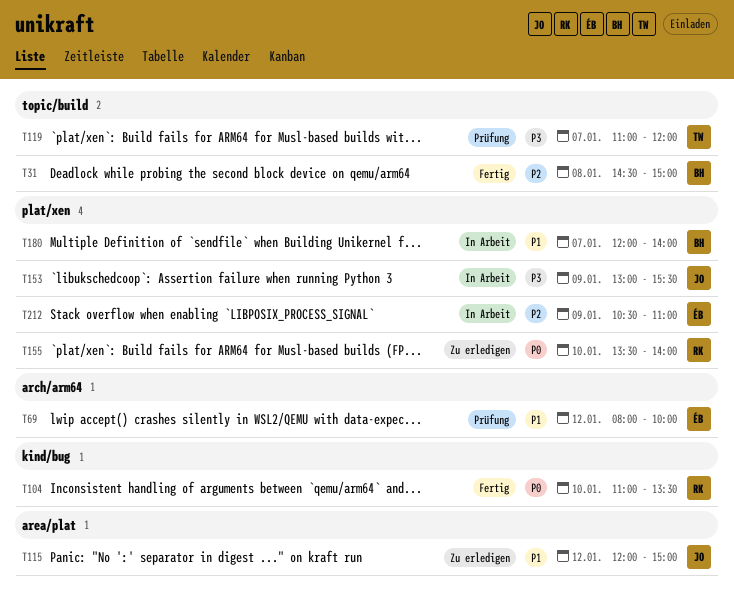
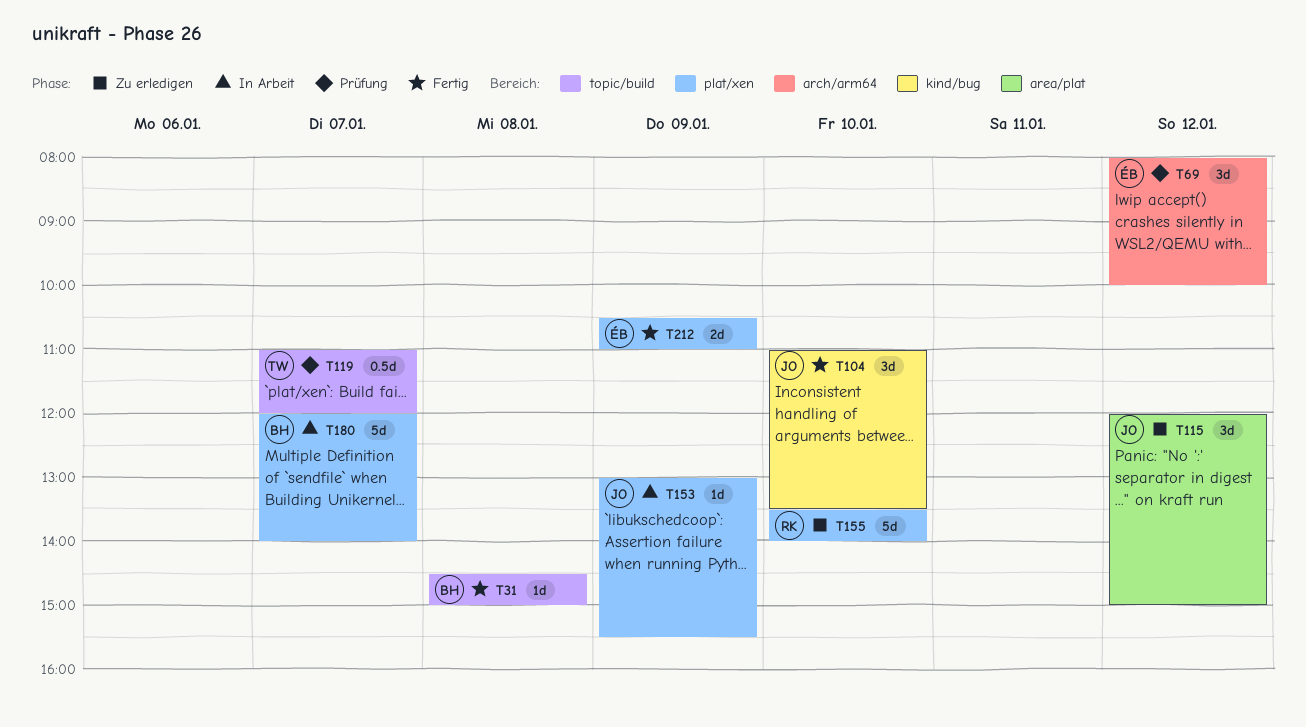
T104, owner: RK -> JO
T212, status: In Arbeit -> Fertig

